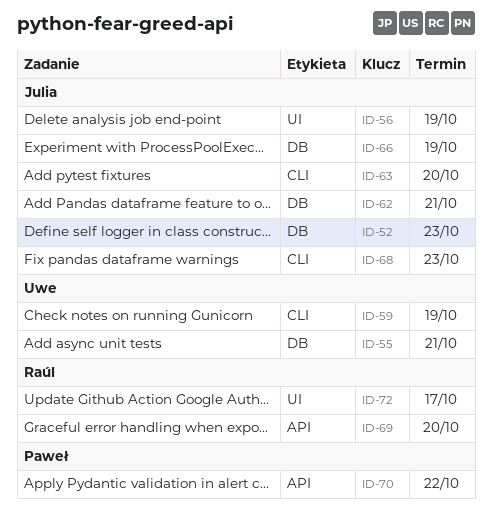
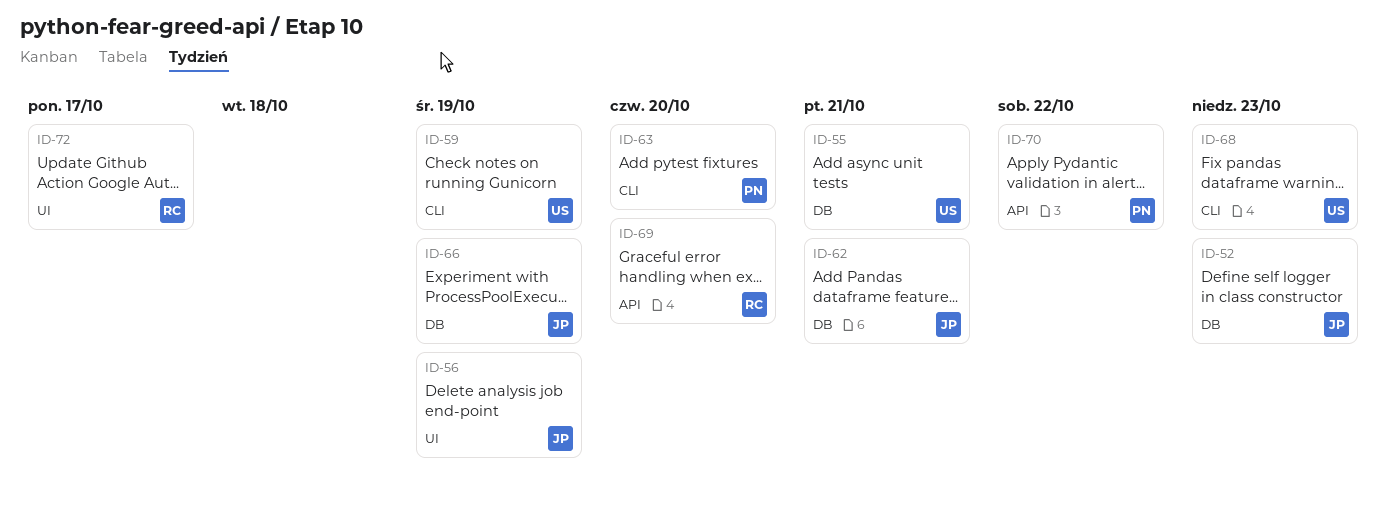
ID-63, owner: Julia -> Paweł
ID-68, owner: Julia -> Uwe

